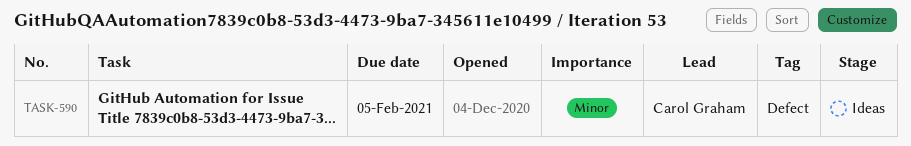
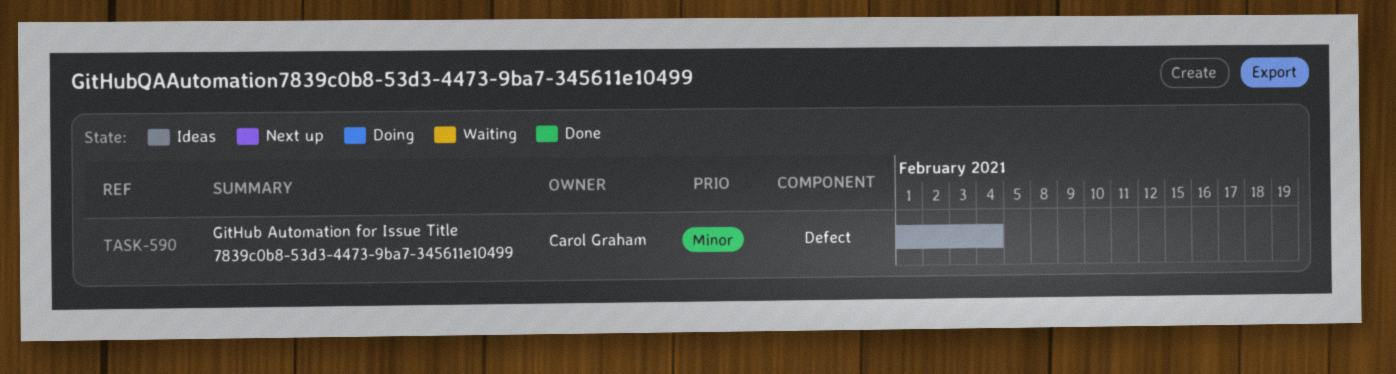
TASK-590, due: Feb 5 -> Feb 4

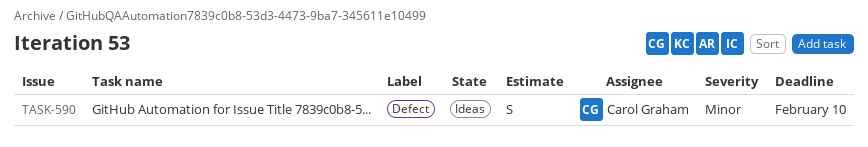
TASK-590, due: Feb 4 -> Feb 10

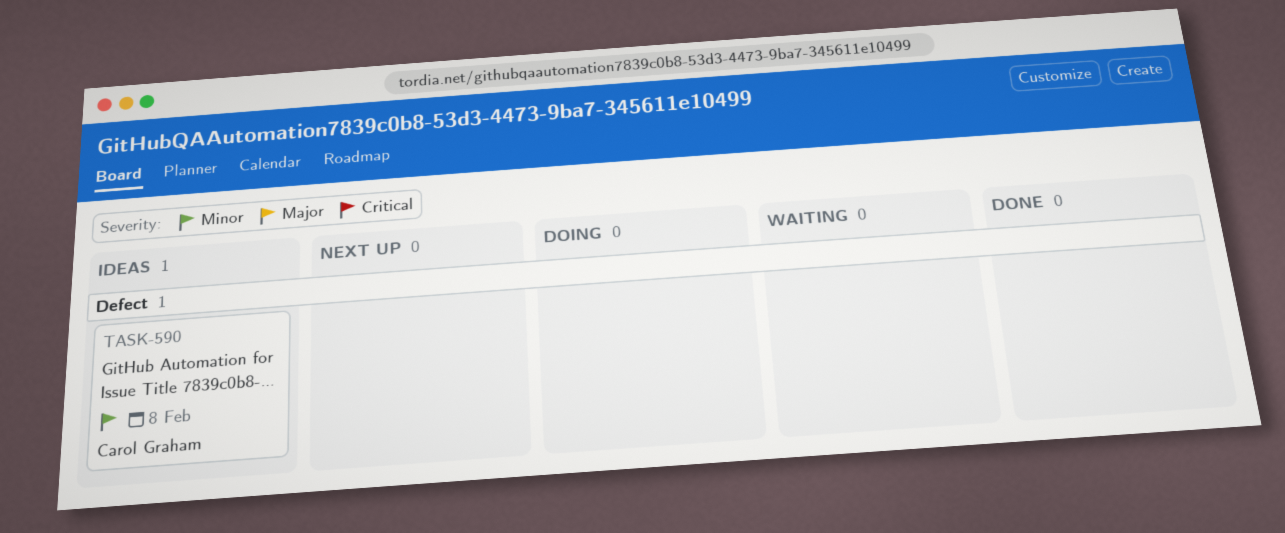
TASK-590, due: Feb 10 -> Feb 8

